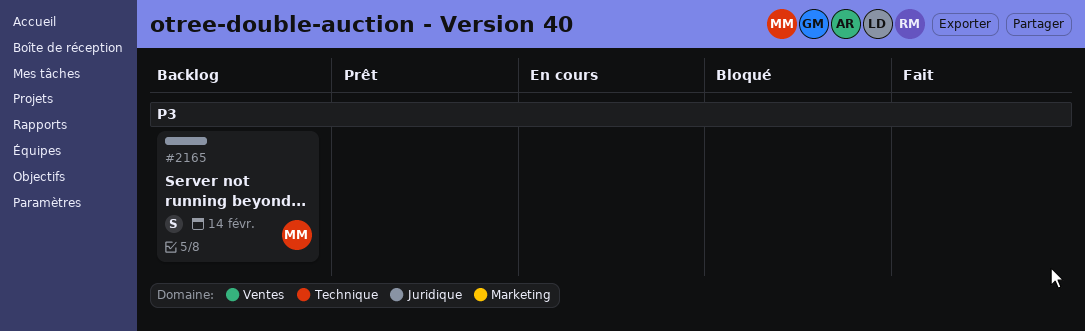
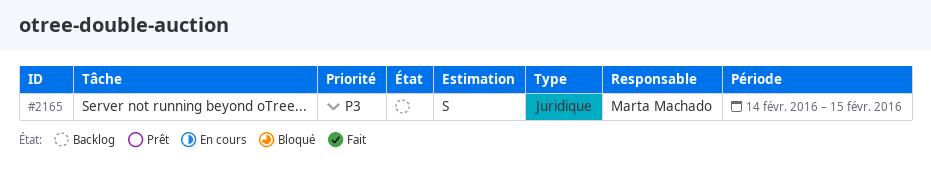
#2165, due: Feb 14 -> Feb 15

